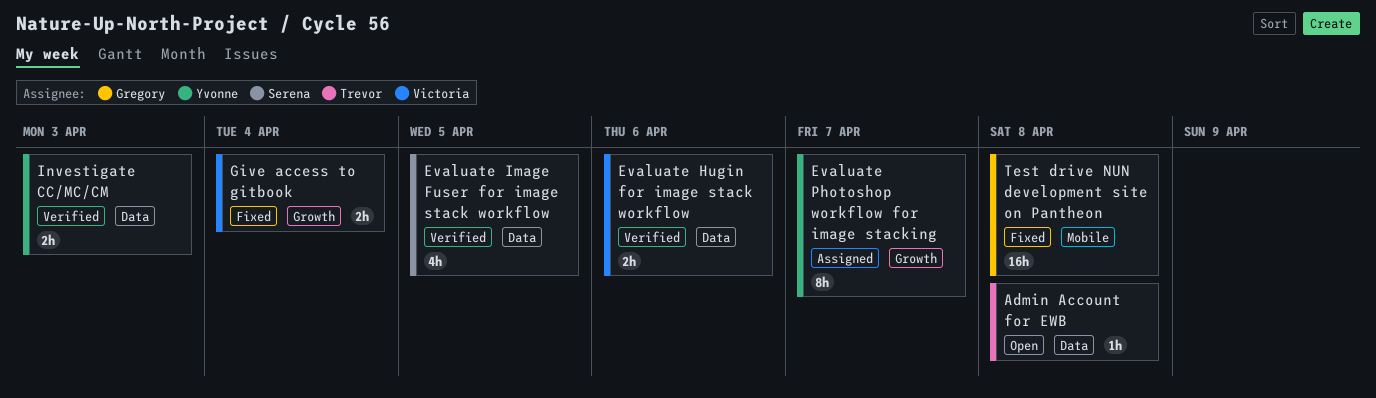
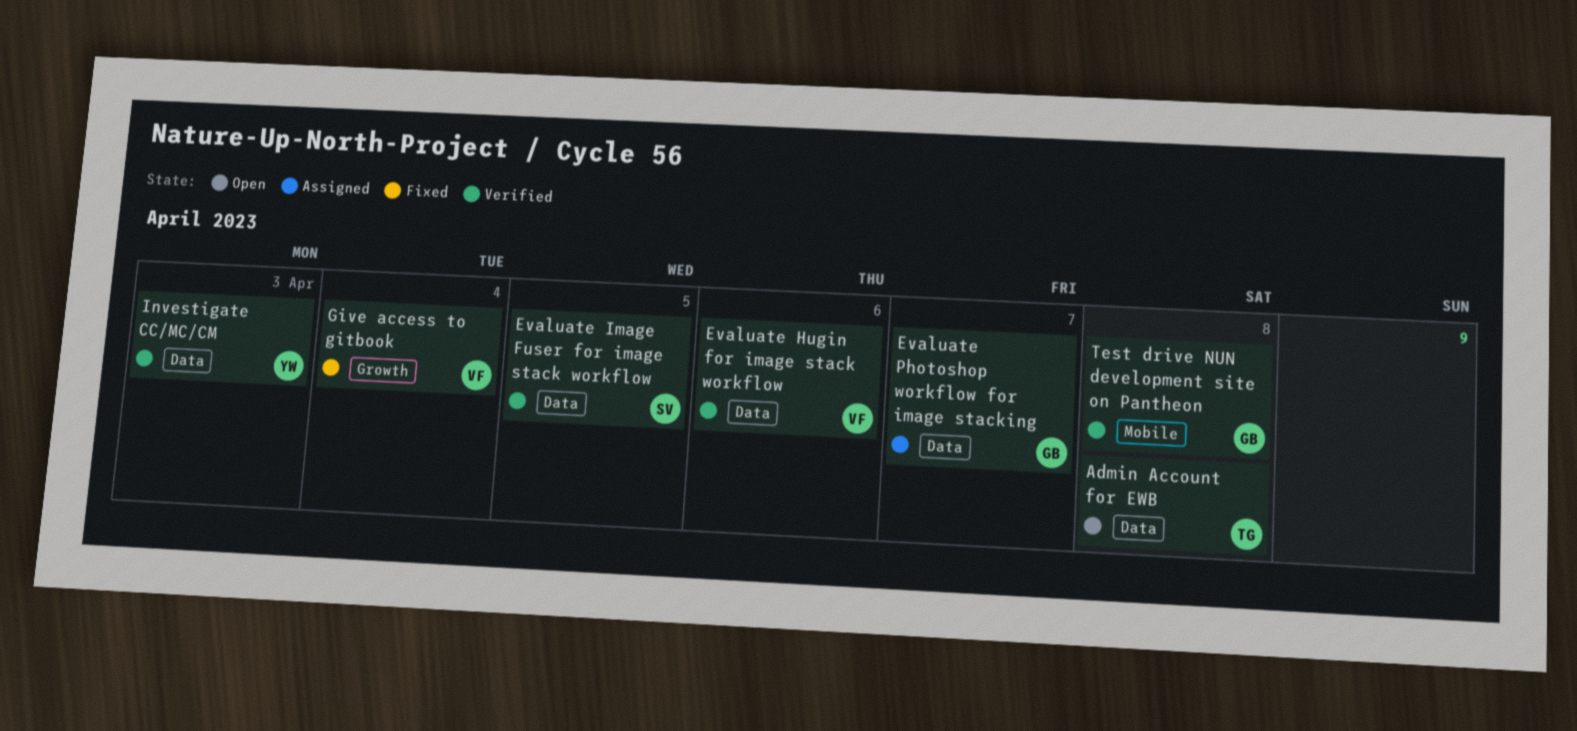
Evaluate Photoshop workflow for image stacking, owner: Yvonne -> Gregory
Evaluate Photoshop workflow for image stacking, label: Growth -> Data
Test drive NUN development site on Pantheon, status: Fixed -> Verified

